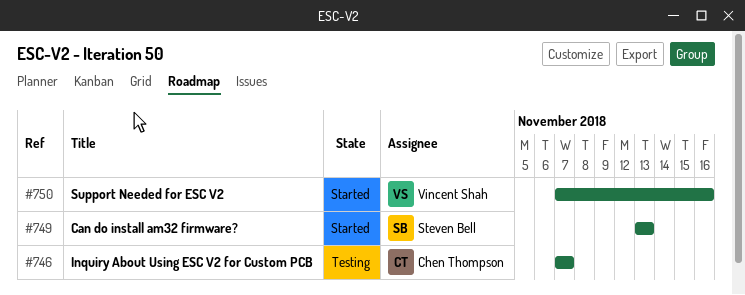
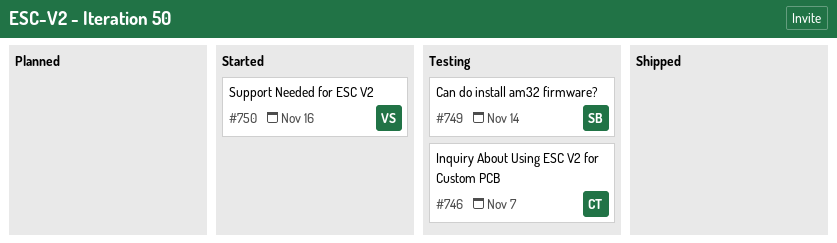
#749, status: Started -> Testing
#749, due: Nov 13 -> Nov 14

